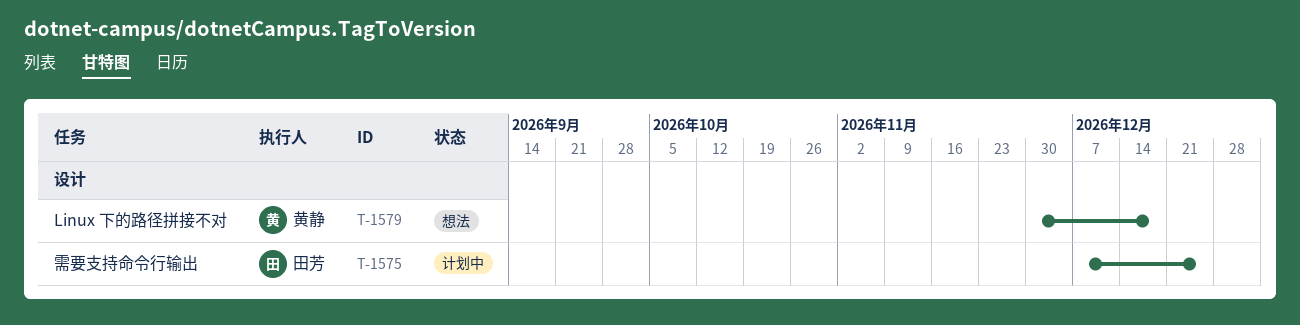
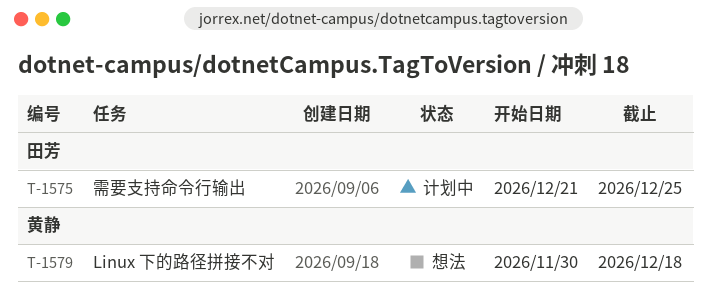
T-1575, start: Dec 7 -> Dec 21

